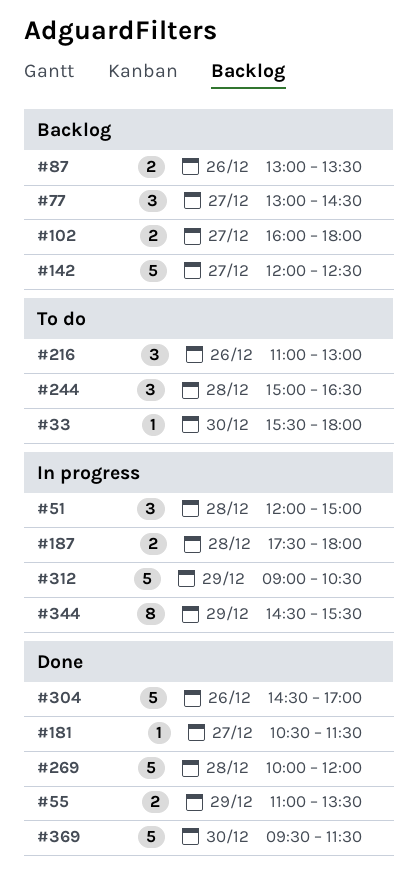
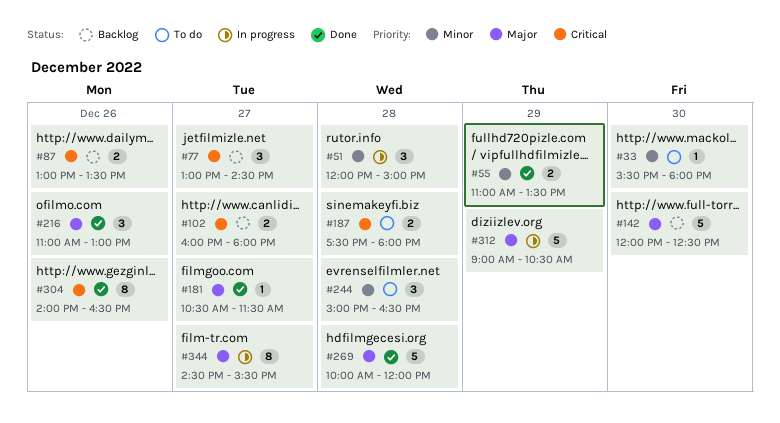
#142, day: Dec 27 -> Dec 30
#187, status: In progress -> To do
#216, status: To do -> Done
#304, estimate: 5 -> 8
#304, begins: 14:30 -> 14:00
#304, ends: 17:00 -> 16:30
#344, day: Dec 29 -> Dec 27
#369: present -> none

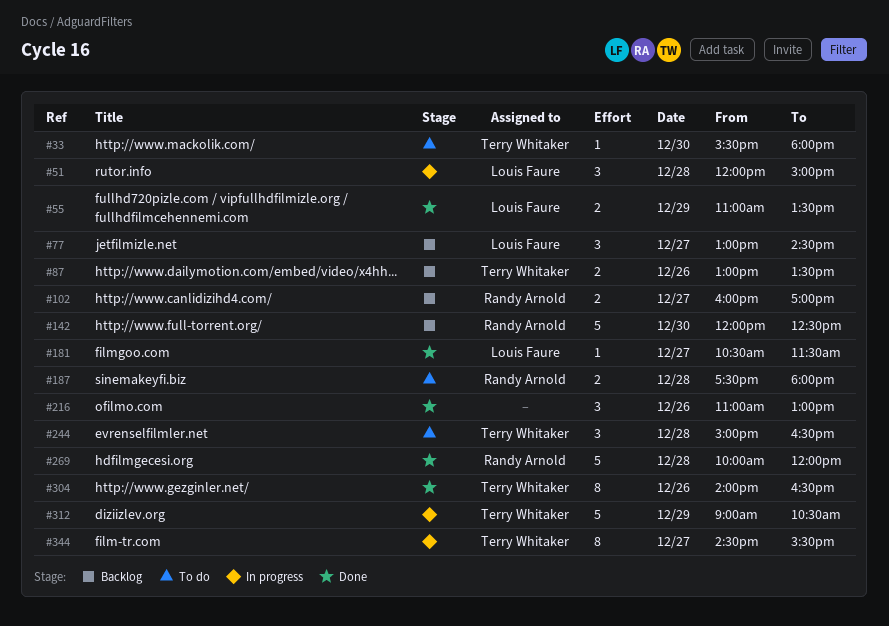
#102, ends: 18:00 -> 17:00

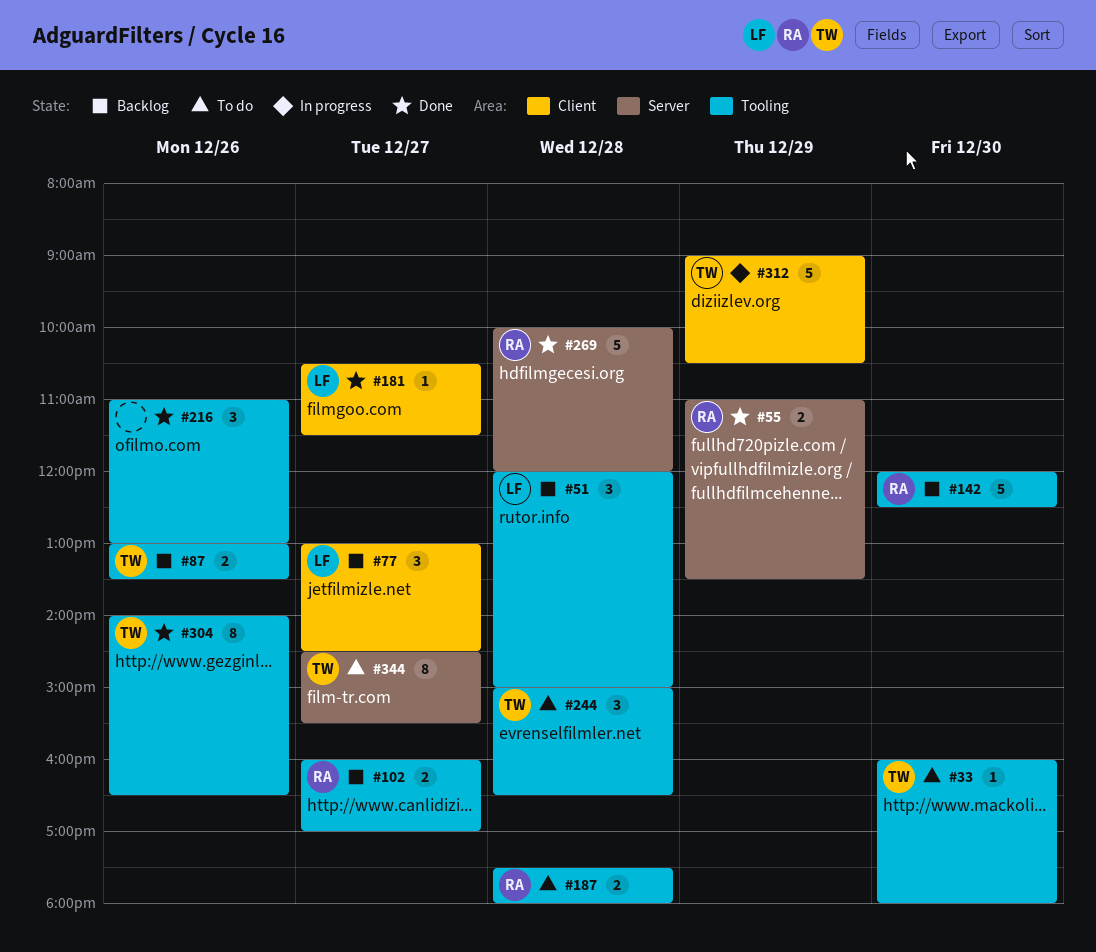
#33, begins: 15:30 -> 16:00
#51, status: In progress -> Backlog
#55, owner: Louis Faure -> Randy Arnold
#344, status: In progress -> To do

